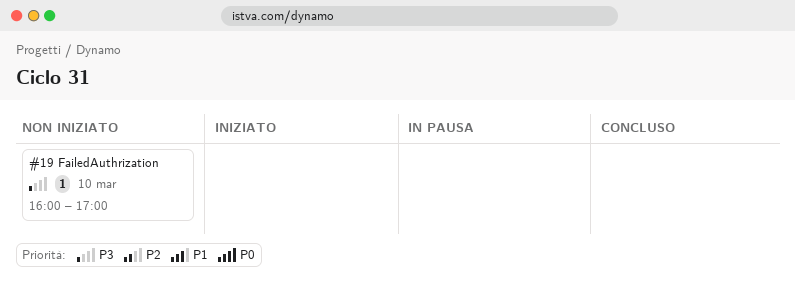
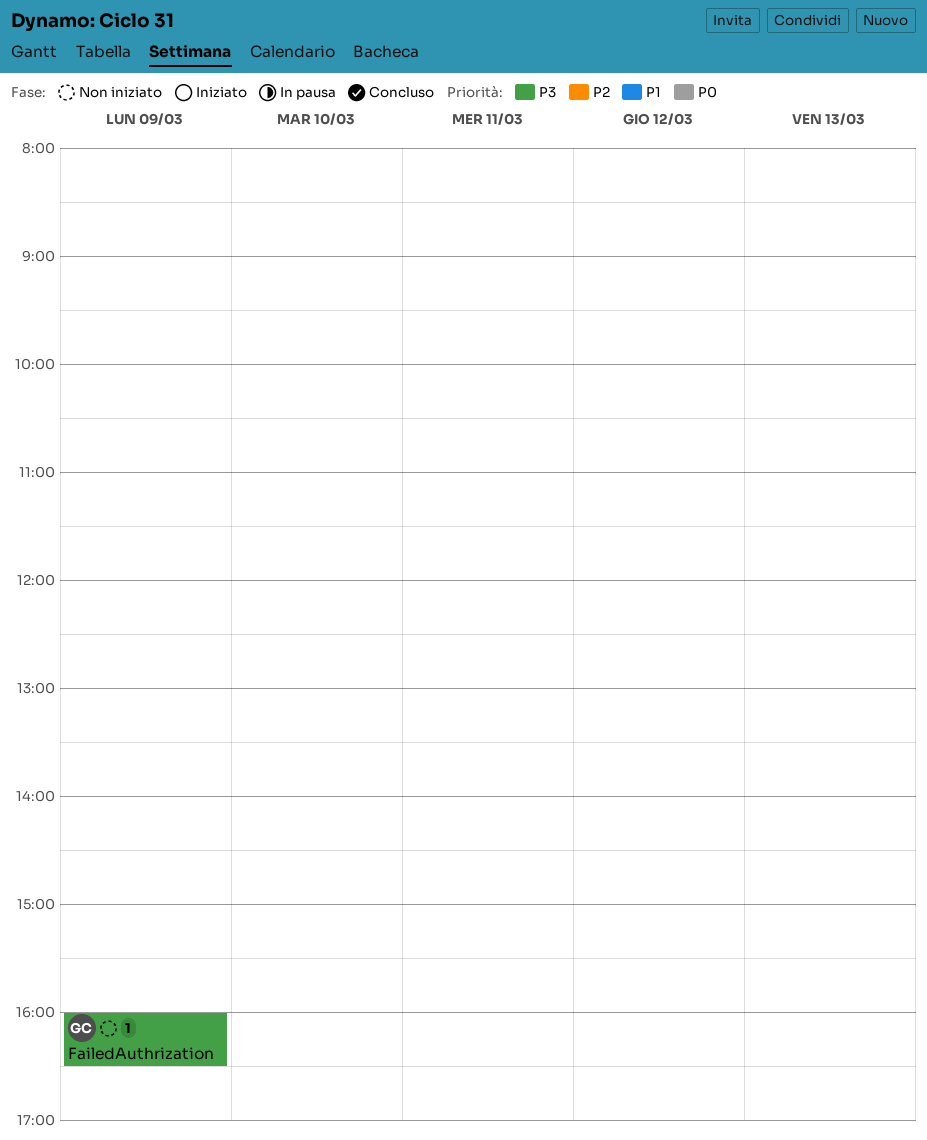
FailedAuthrization, day: Mar 10 -> Mar 9
FailedAuthrization, ends: 17:00 -> 16:30

